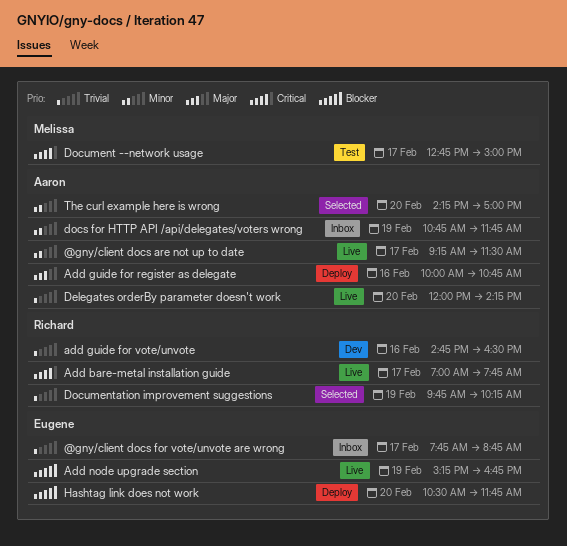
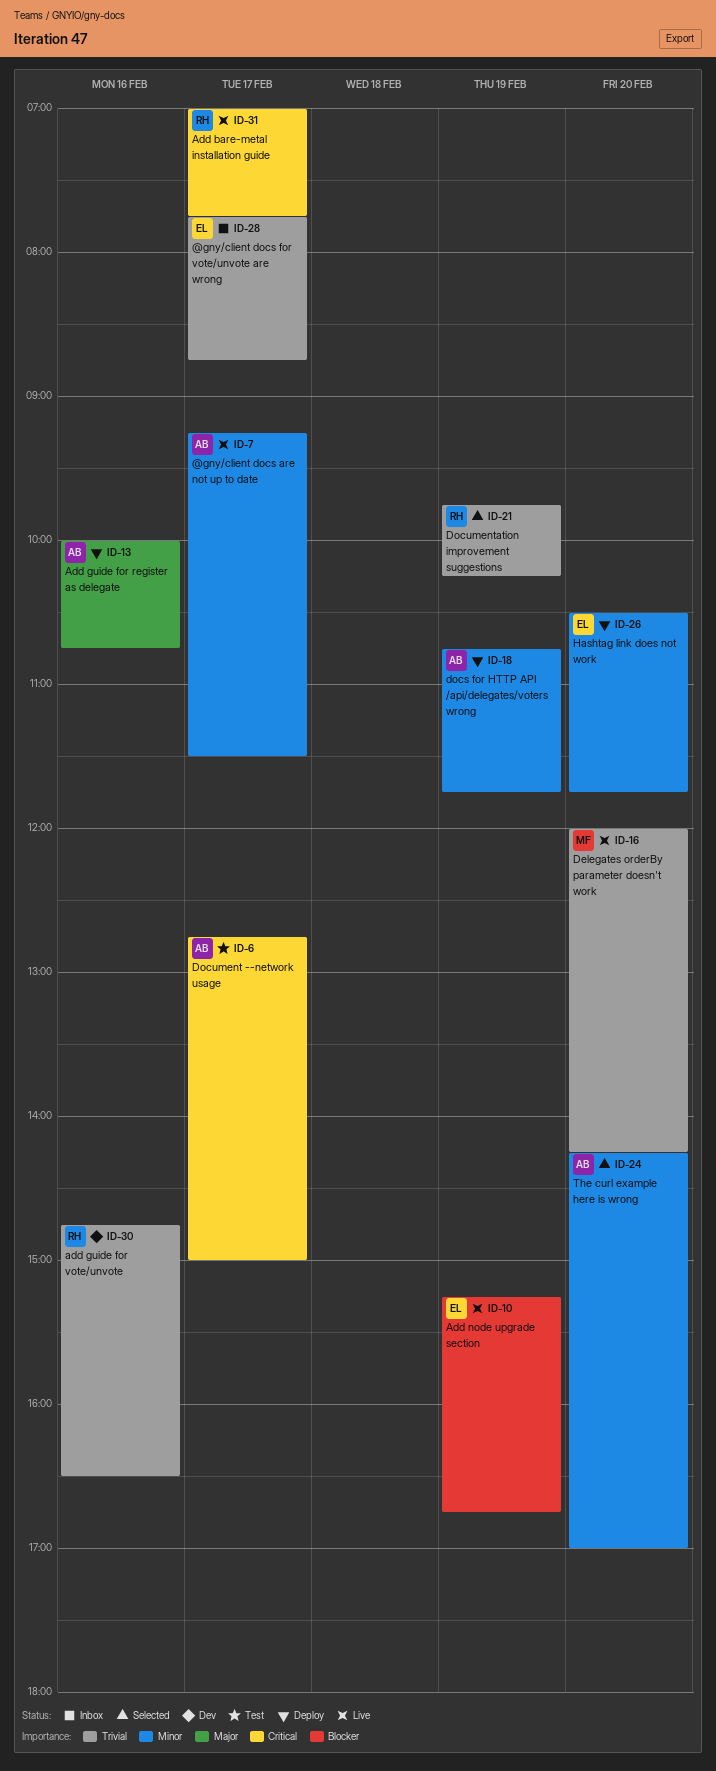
Delegates orderBy parameter doesn't work, owner: Aaron -> Melissa
docs for HTTP API /api/delegates/voters wrong, status: Inbox -> Deploy
Document --network usage, owner: Melissa -> Aaron
Hashtag link does not work, priority: Blocker -> Minor

